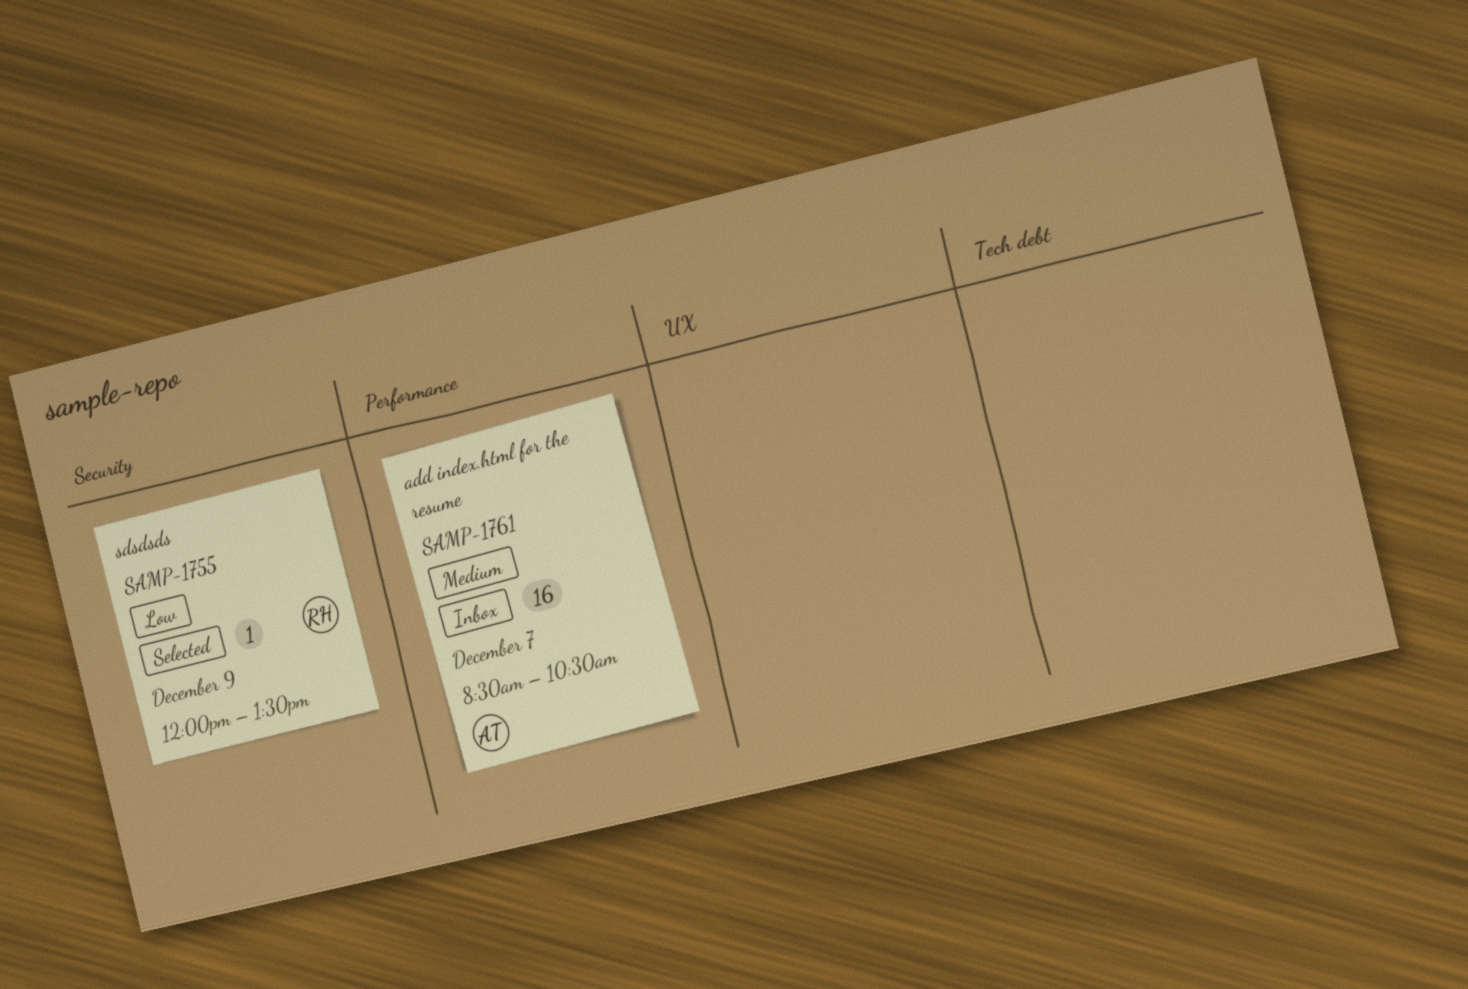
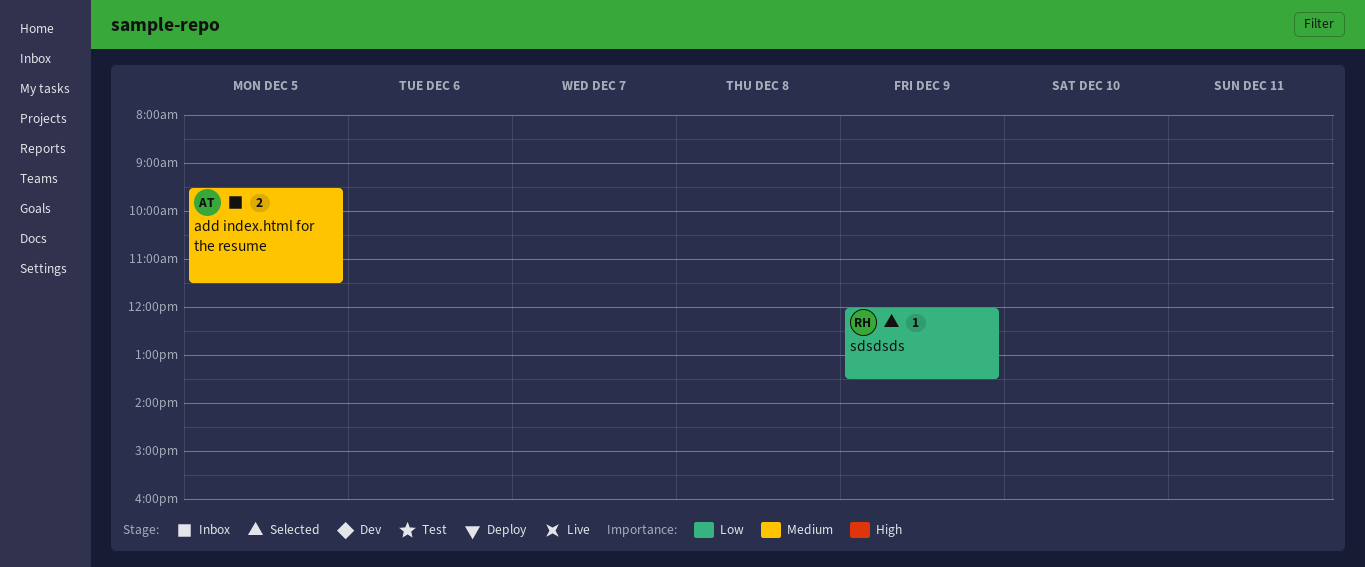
add index.html for the resume, estimate: 16 -> 2
add index.html for the resume, day: Dec 7 -> Dec 5
add index.html for the resume, begins: 08:30 -> 09:30
add index.html for the resume, ends: 10:30 -> 11:30

